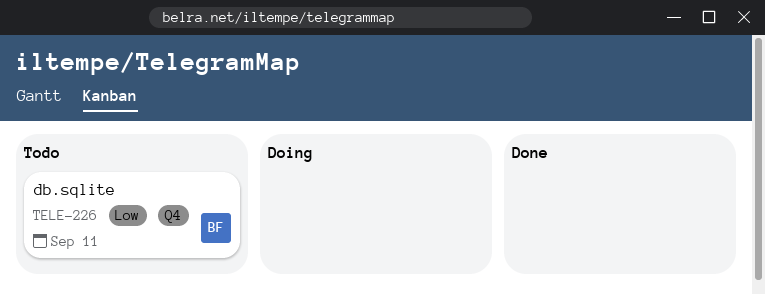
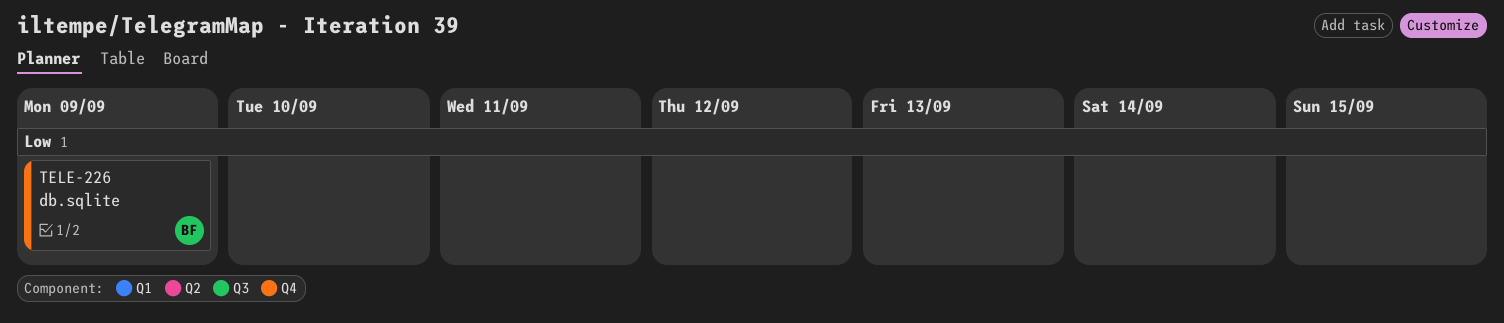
TELE-226, due: Sep 11 -> Sep 9

